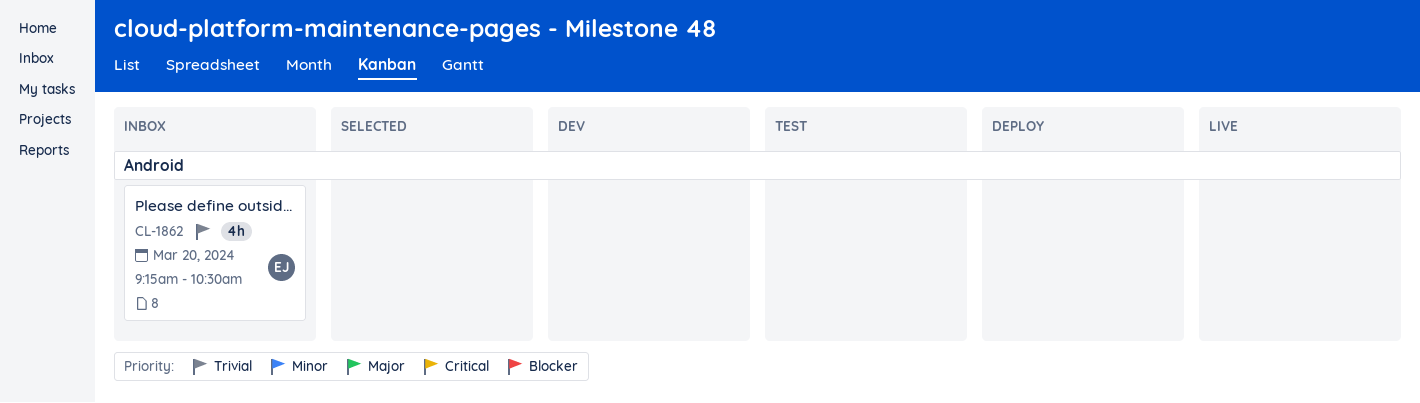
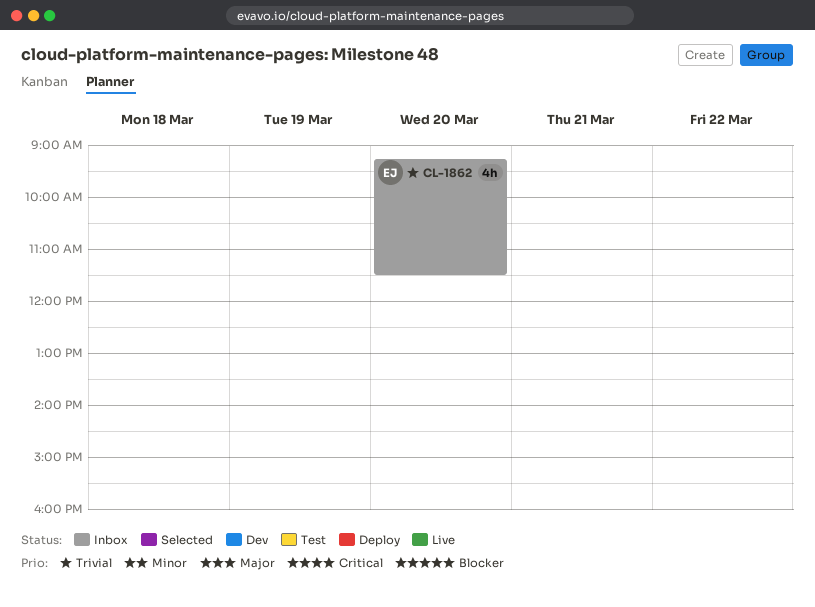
CL-1862, ends: 10:30 -> 11:30

